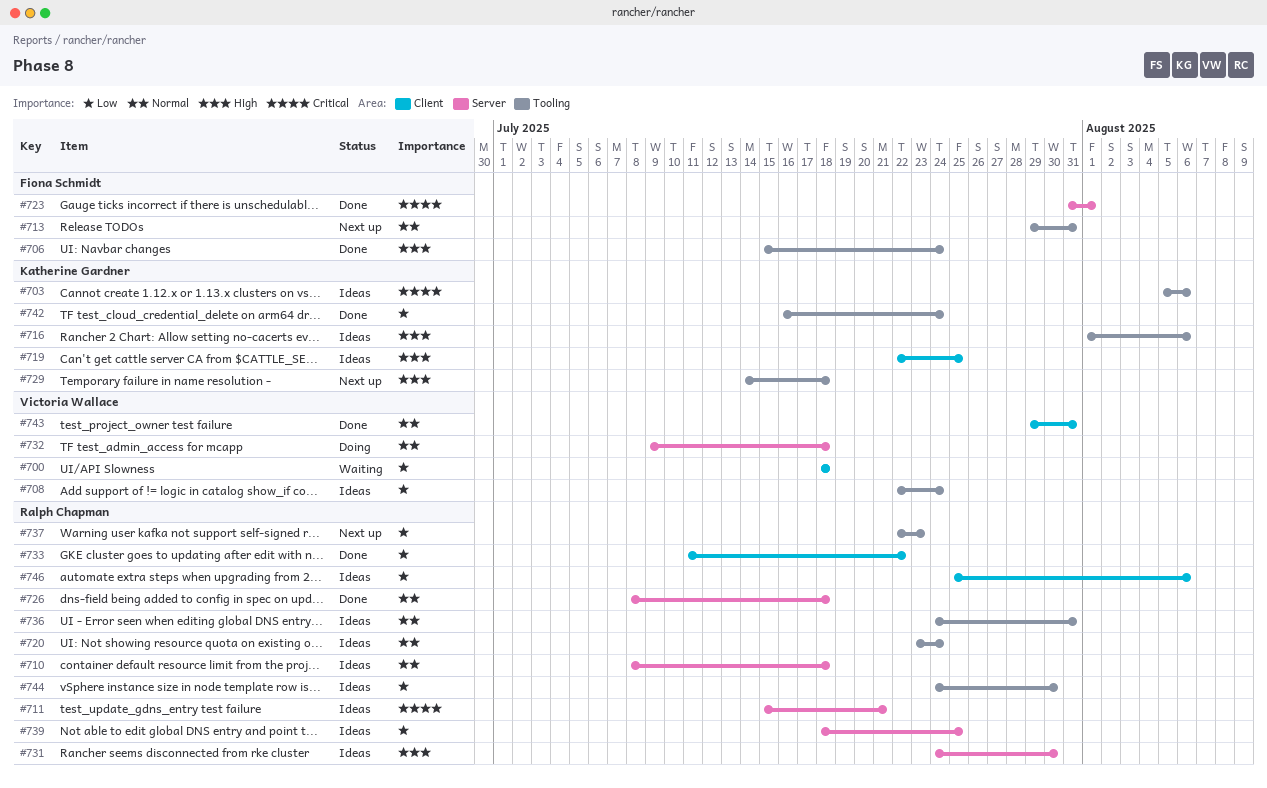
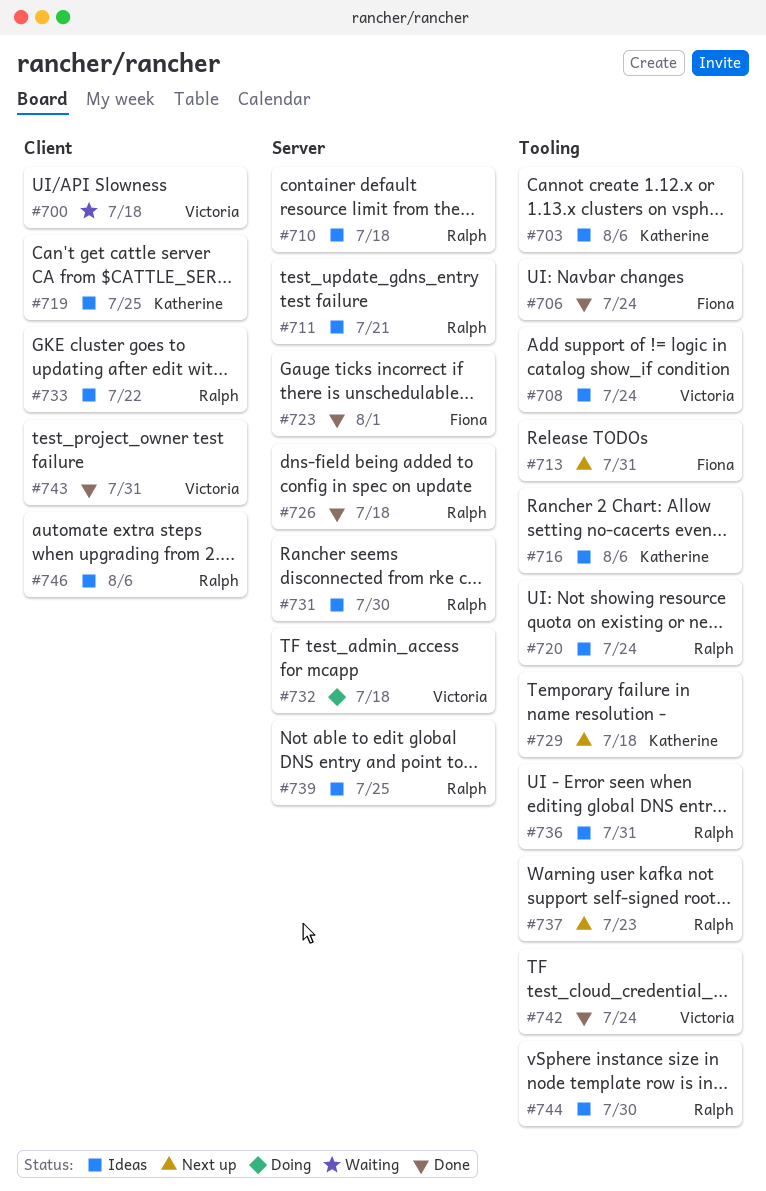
#733, status: Done -> Ideas
#742, owner: Katherine Gardner -> Victoria Wallace

